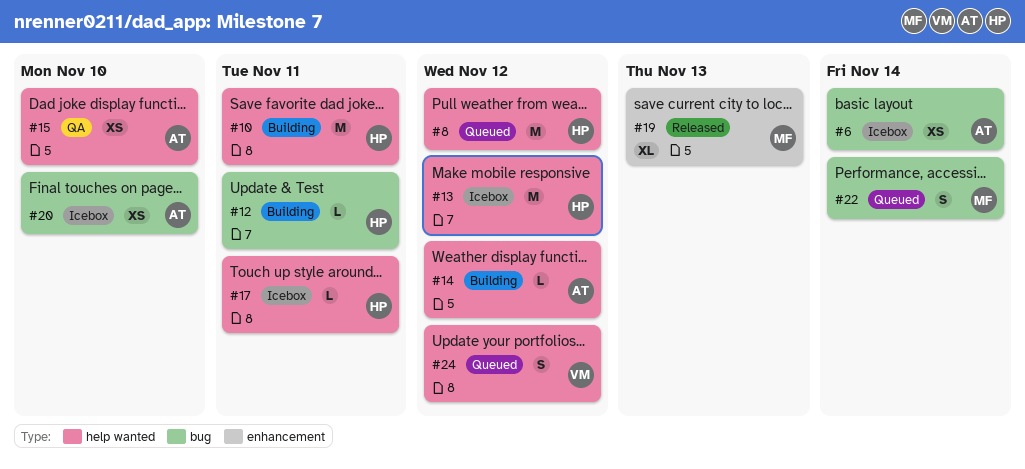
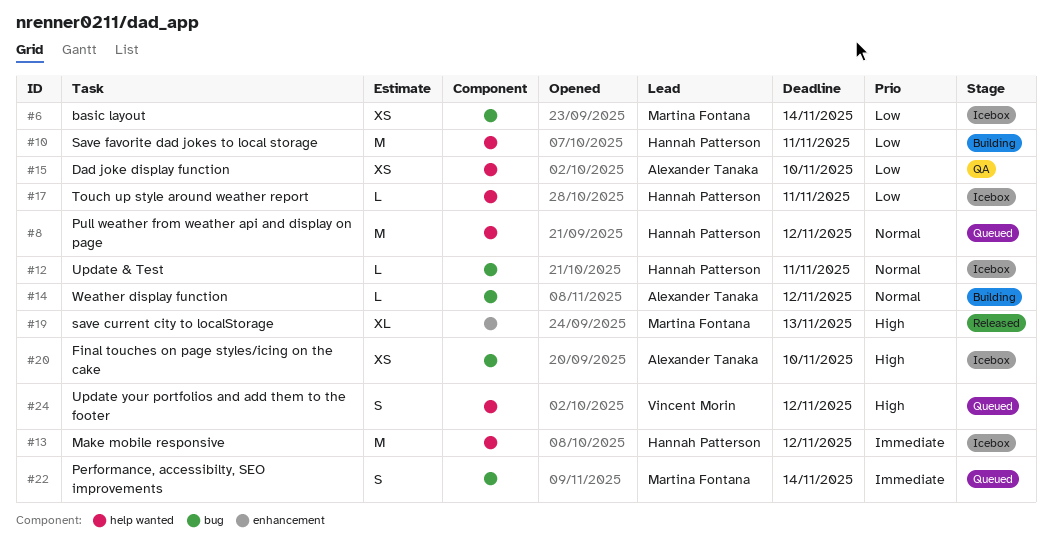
#6, owner: Alexander Tanaka -> Martina Fontana
#12, status: Building -> Icebox
#14, label: help wanted -> bug

